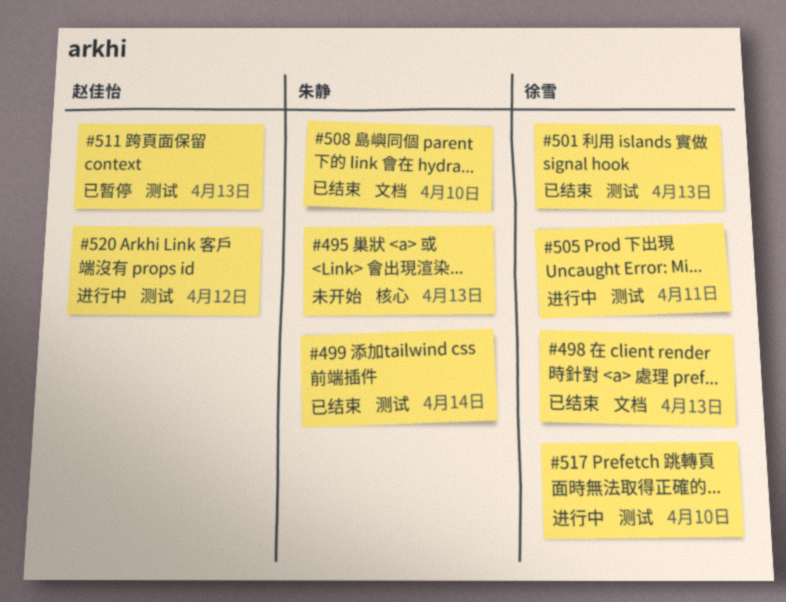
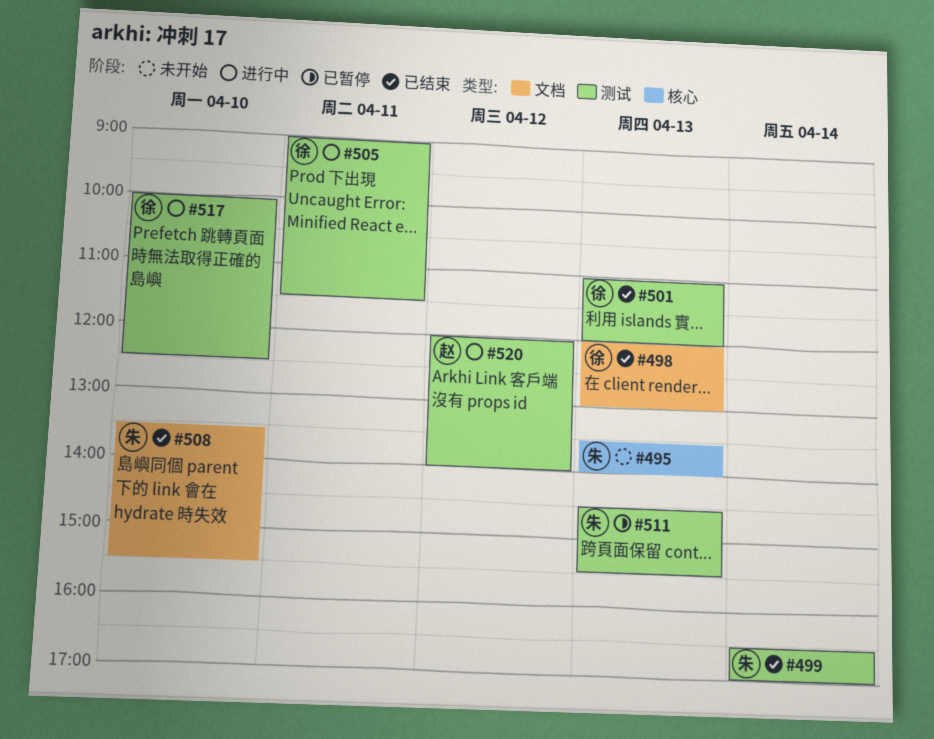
#511, owner: 赵佳怡 -> 朱静

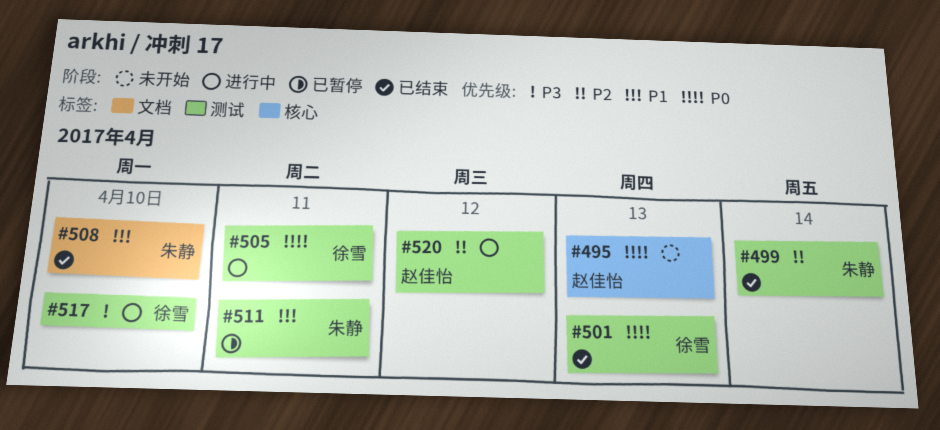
#495, owner: 朱静 -> 赵佳怡
#498: present -> none
#511, day: Apr 13 -> Apr 11

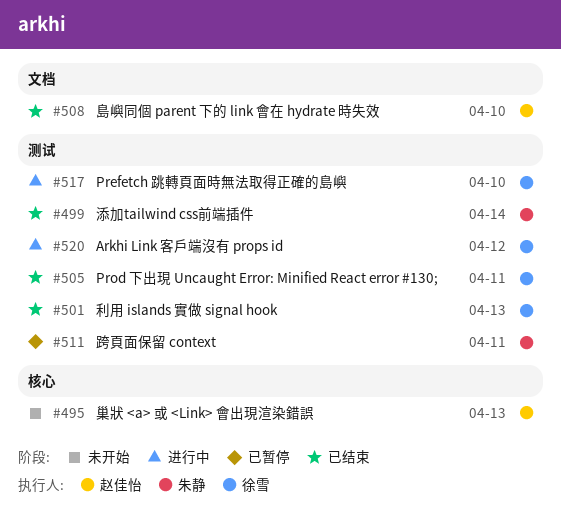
#505, status: 进行中 -> 已结束
#508, owner: 朱静 -> 赵佳怡
#520, owner: 赵佳怡 -> 徐雪

